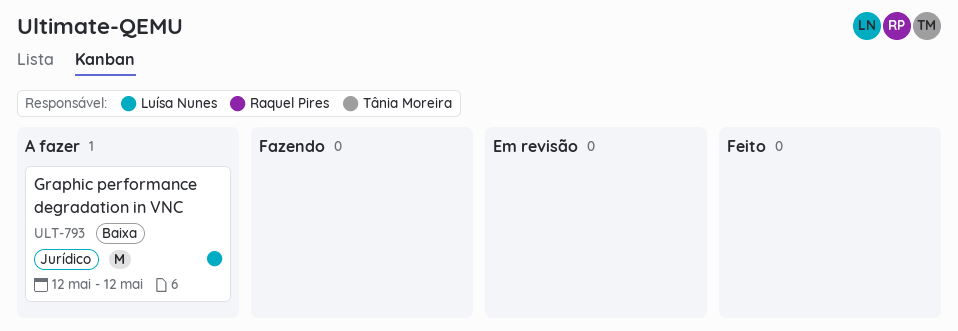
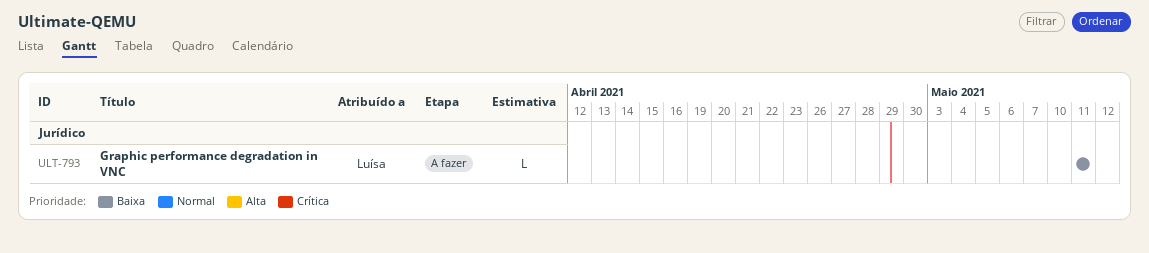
ULT-793, estimate: M -> L
ULT-793, start: May 12 -> May 11
ULT-793, due: May 12 -> May 11

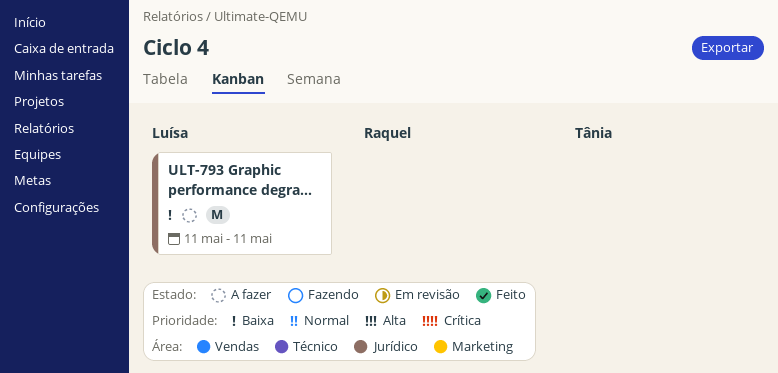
ULT-793, estimate: L -> M

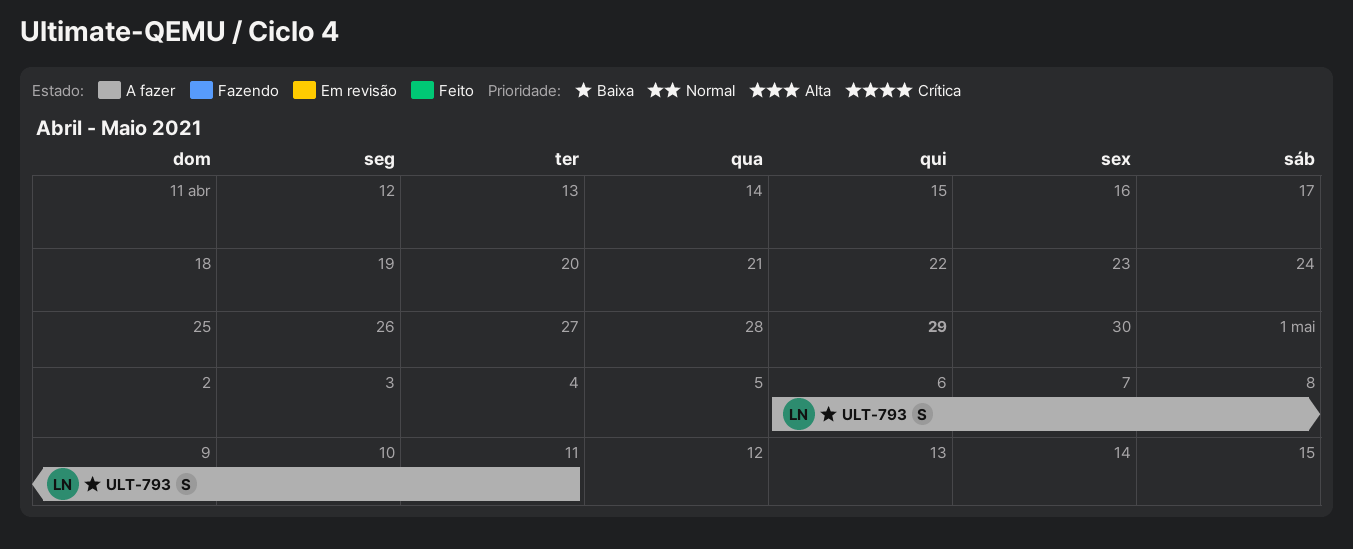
ULT-793, estimate: M -> S
ULT-793, start: May 11 -> May 6

